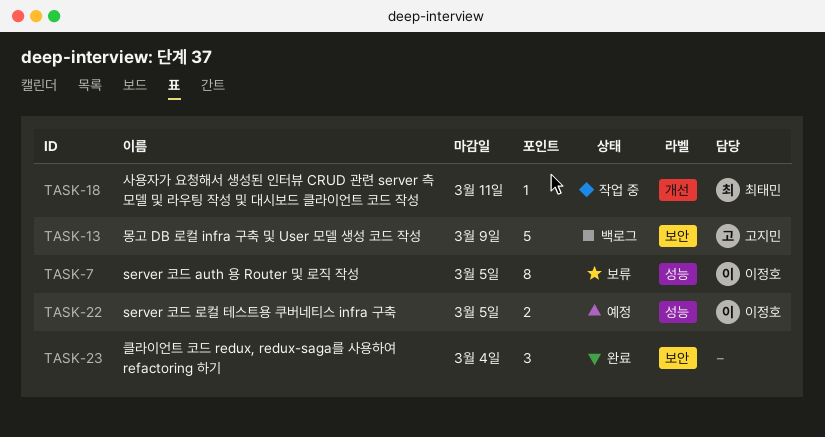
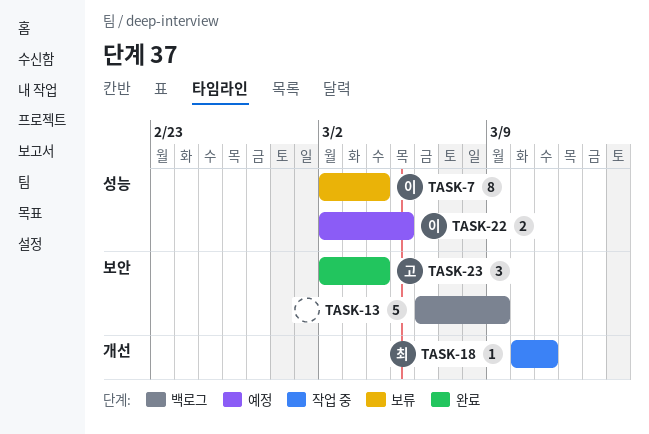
TASK-7, due: Mar 5 -> Mar 4
TASK-13, owner: 고지민 -> none
TASK-23, owner: none -> 고지민

